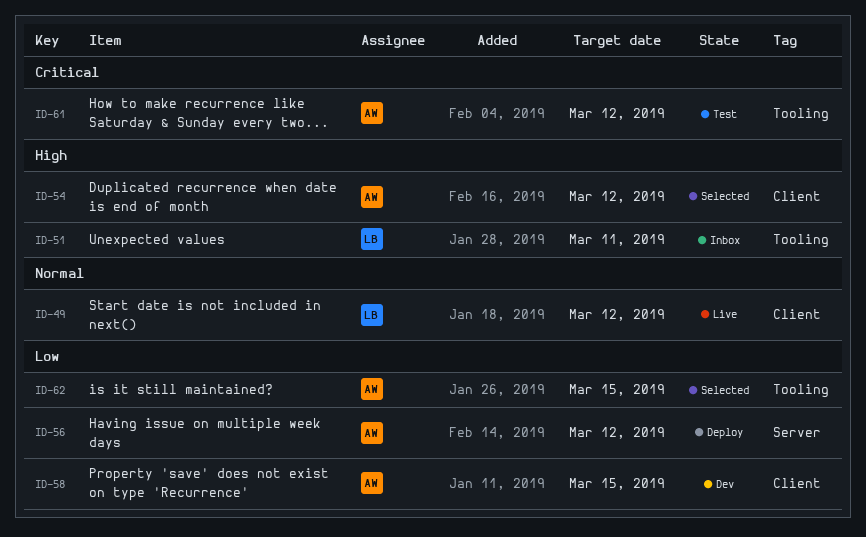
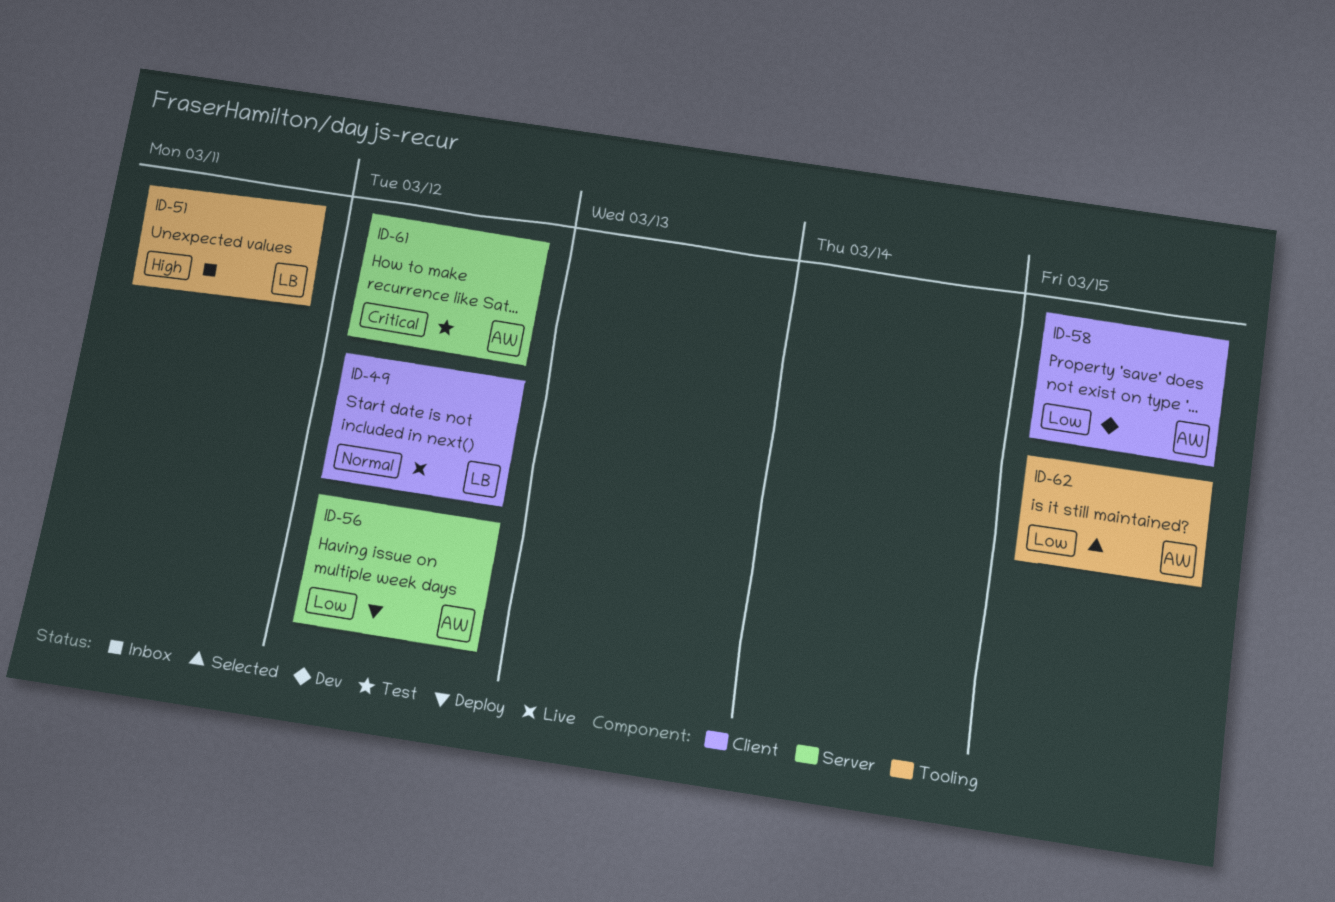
ID-54: present -> none
ID-61, label: Tooling -> Server

